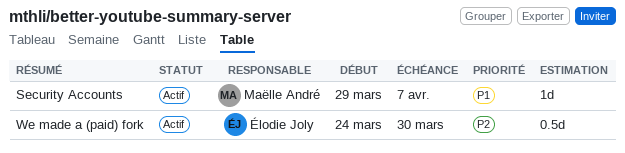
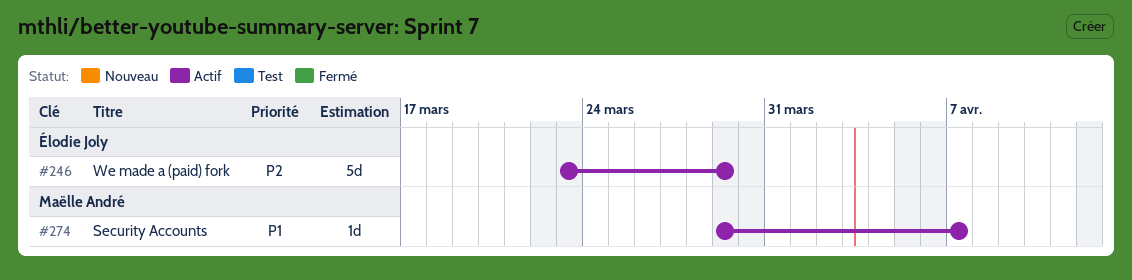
We made a (paid) fork, estimate: 0.5d -> 5d
We made a (paid) fork, start: Mar 24 -> Mar 23
We made a (paid) fork, due: Mar 30 -> Mar 29

